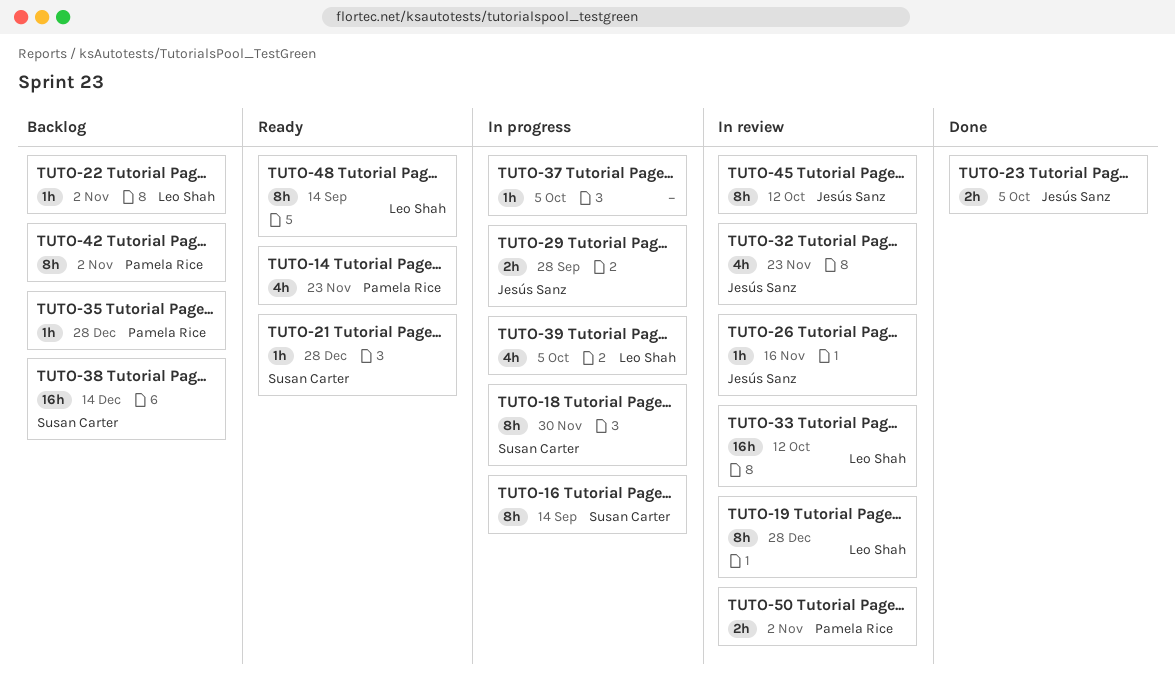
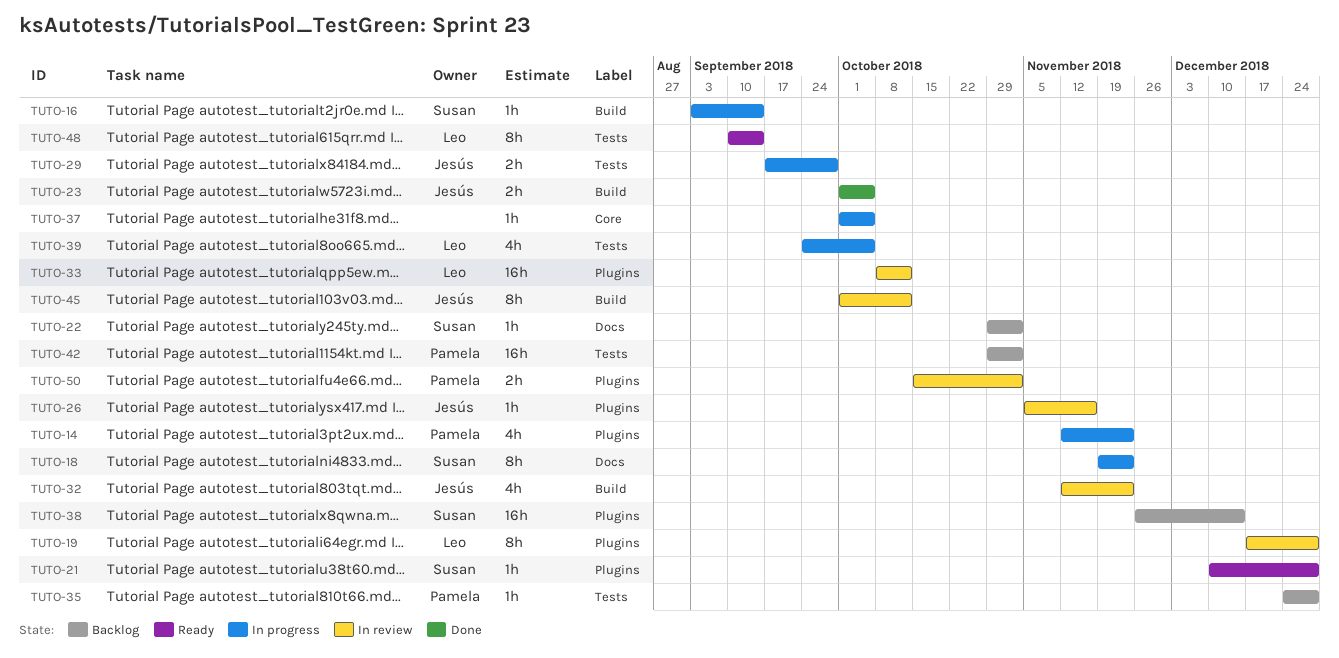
TUTO-14, status: Ready -> In progress
TUTO-16, estimate: 8h -> 1h
TUTO-18, due: Nov 30 -> Nov 23
TUTO-22, owner: Leo Shah -> Susan Carter
TUTO-42, estimate: 8h -> 16h

